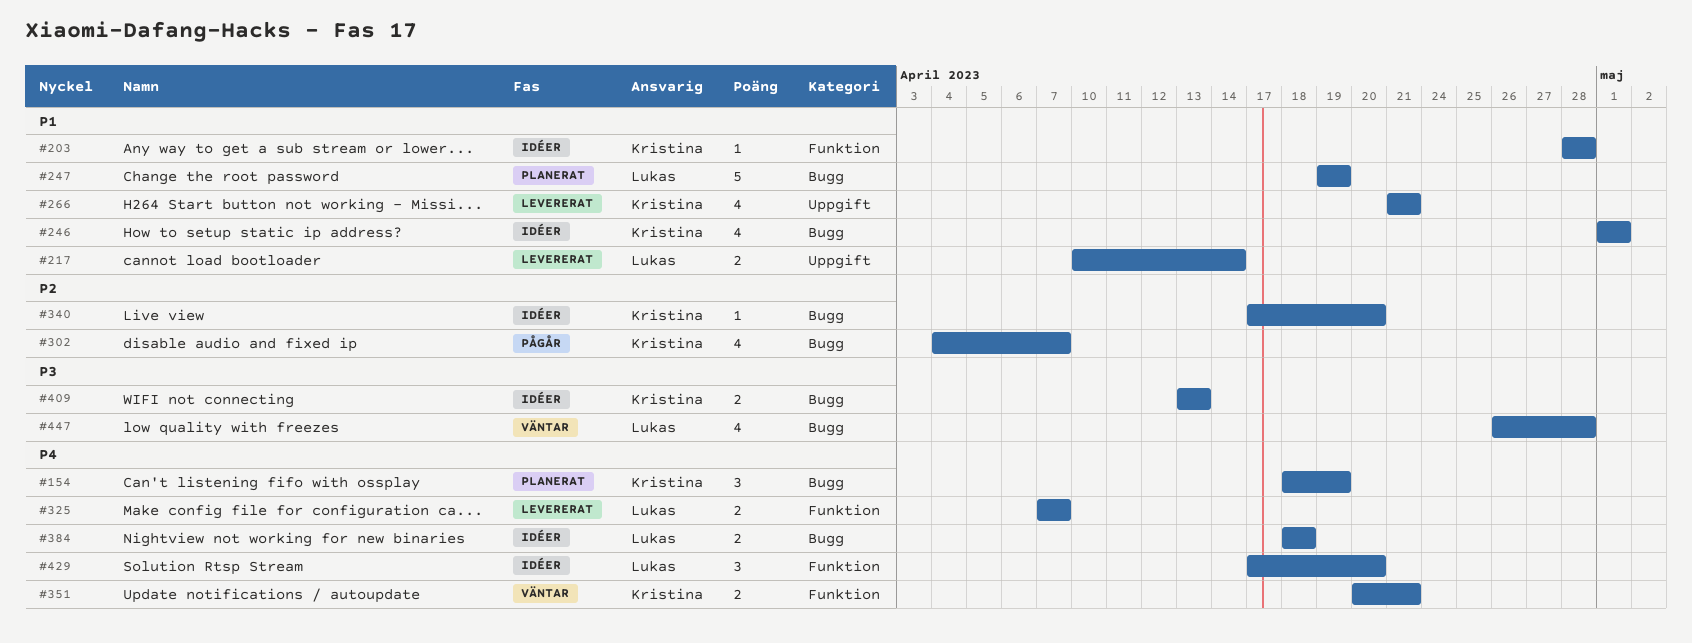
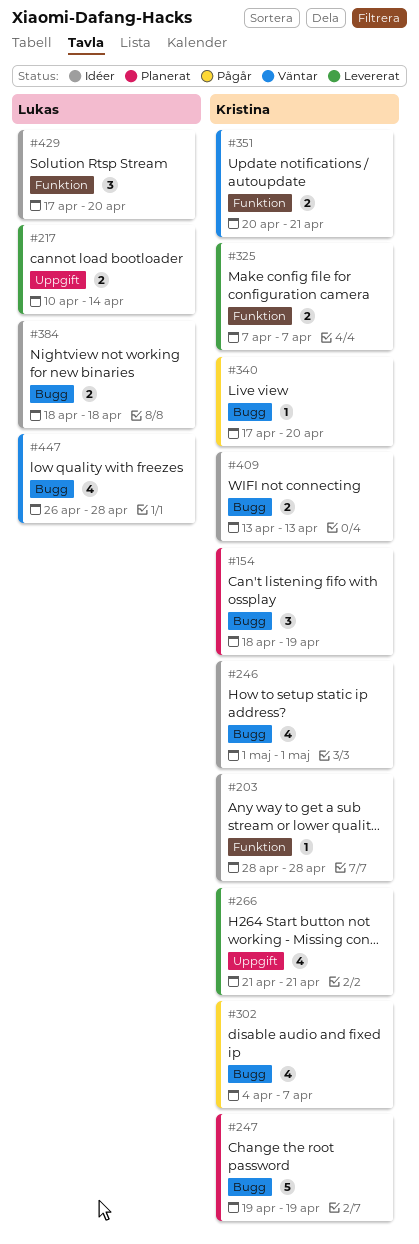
#247, owner: Lukas -> Kristina
#325, owner: Lukas -> Kristina
#340, status: Idéer -> Pågår

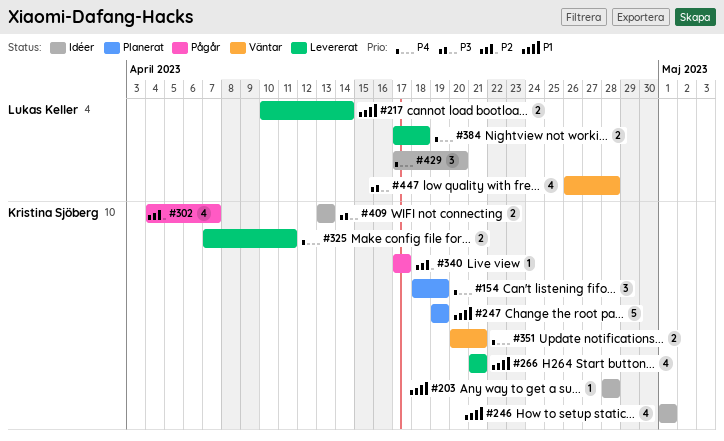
#325, due: Apr 7 -> Apr 11
#340, due: Apr 20 -> Apr 17
#384, status: Idéer -> Levererat
#384, start: Apr 18 -> Apr 17

